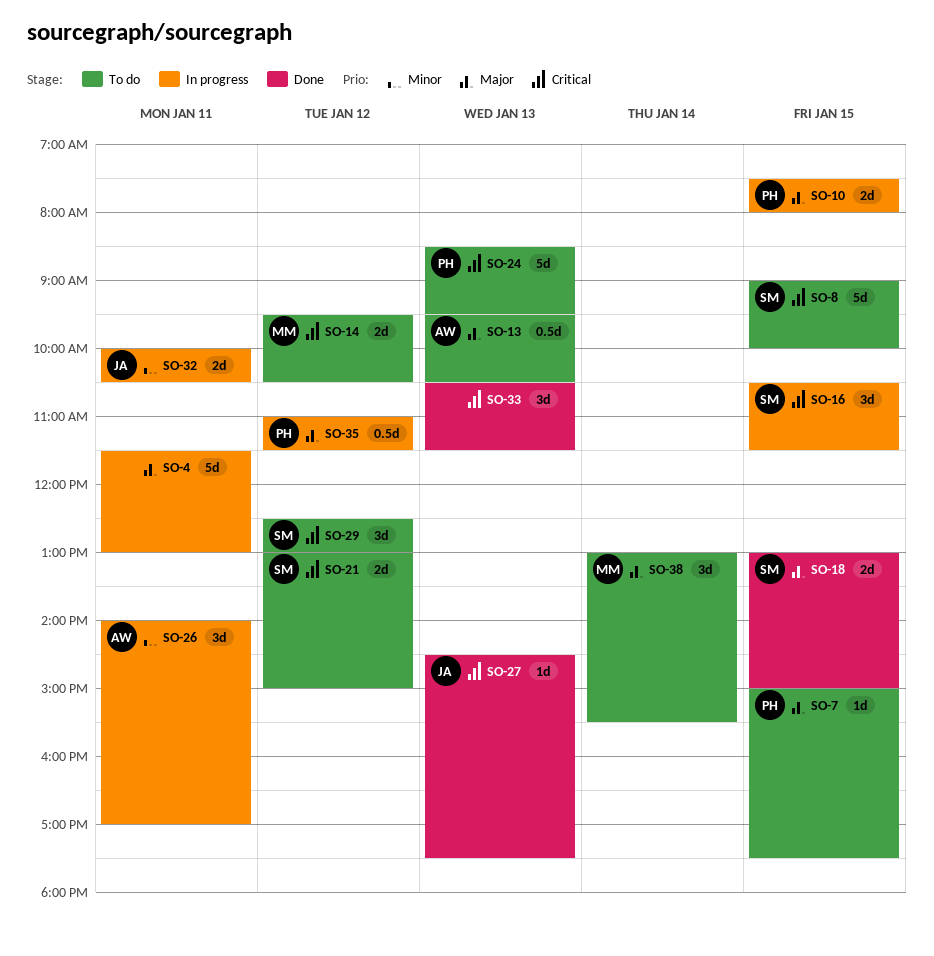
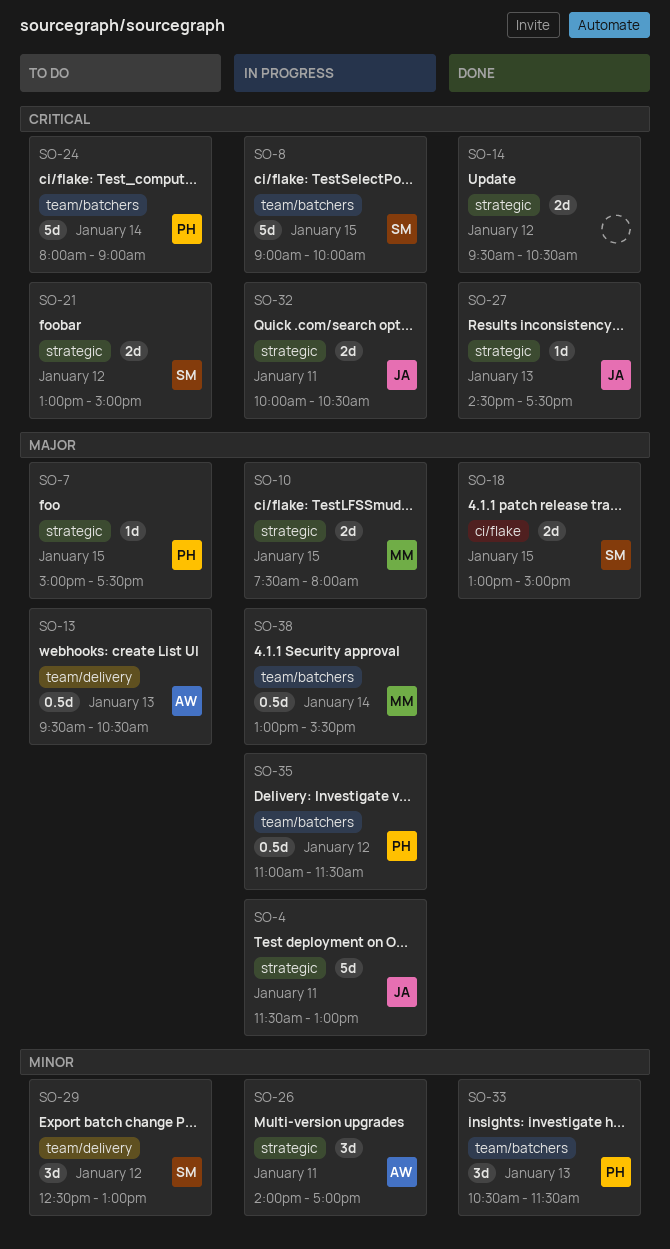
SO-4, owner: none -> JA
SO-8, status: To do -> In progress
SO-10, owner: PH -> MM
SO-14, status: To do -> Done
SO-14, owner: MM -> none
SO-16: present -> none
SO-24, day: Jan 13 -> Jan 14
SO-24, begins: 08:30 -> 08:00
SO-24, ends: 09:30 -> 09:00
SO-29, priority: Critical -> Minor
SO-32, priority: Minor -> Critical
SO-33, owner: none -> PH
SO-33, priority: Critical -> Minor
SO-38, status: To do -> In progress
SO-38, estimate: 3d -> 0.5d

